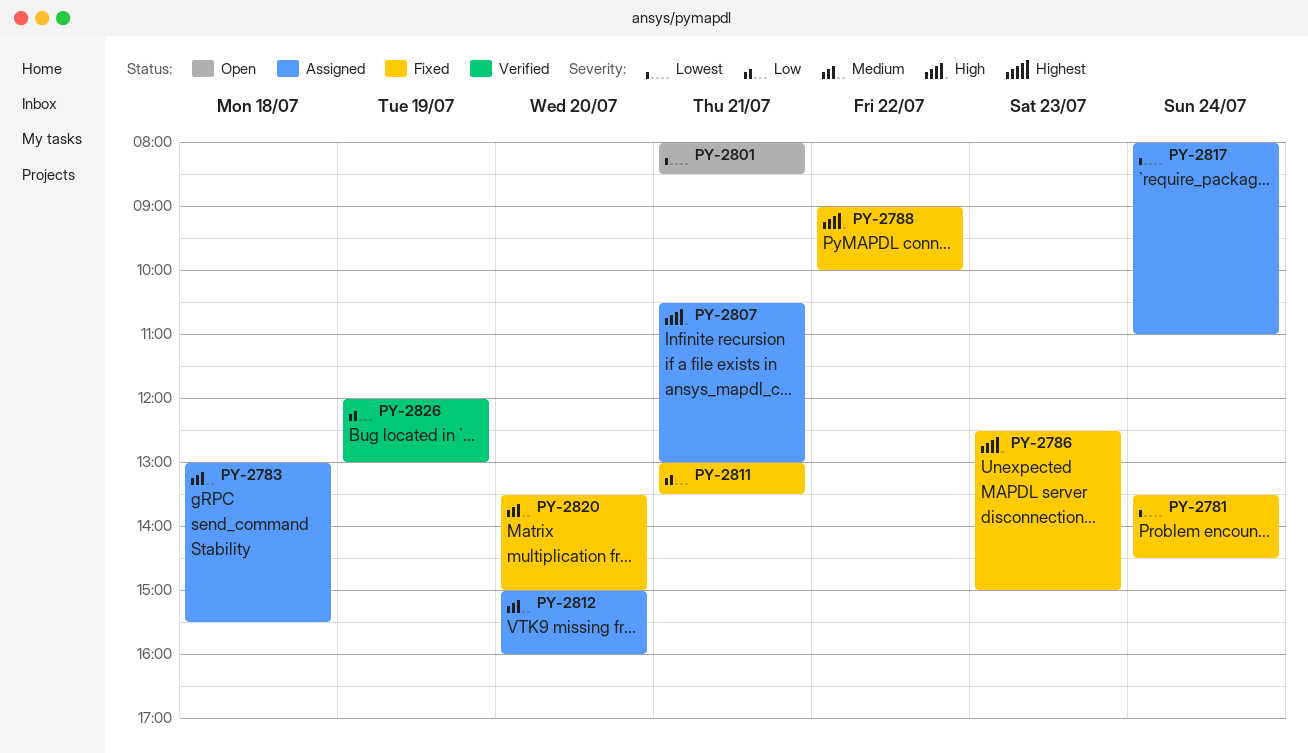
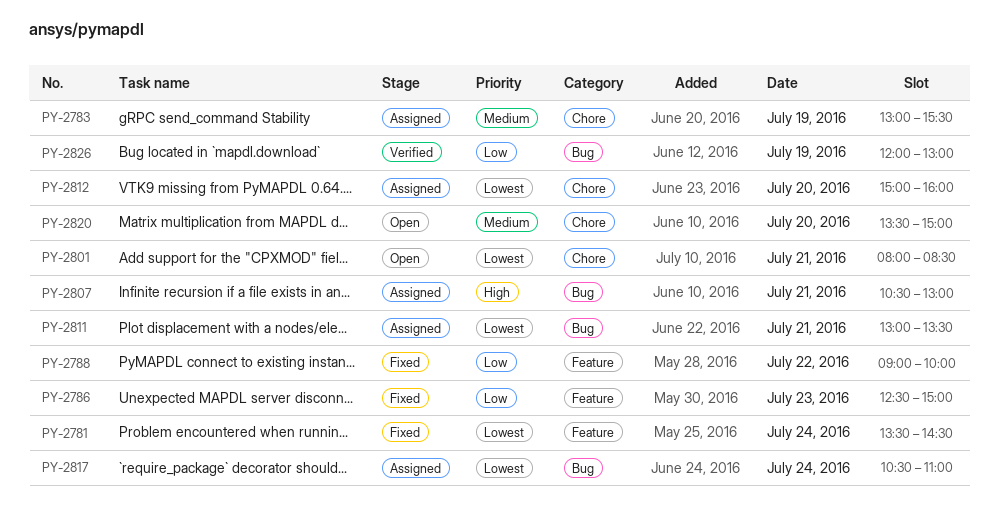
PY-2783, day: Jul 18 -> Jul 19
PY-2786, priority: High -> Low
PY-2788, priority: High -> Low
PY-2811, status: Fixed -> Assigned
PY-2811, priority: Low -> Lowest
PY-2812, priority: Medium -> Lowest
PY-2817, begins: 08:00 -> 10:30
PY-2820, status: Fixed -> Open

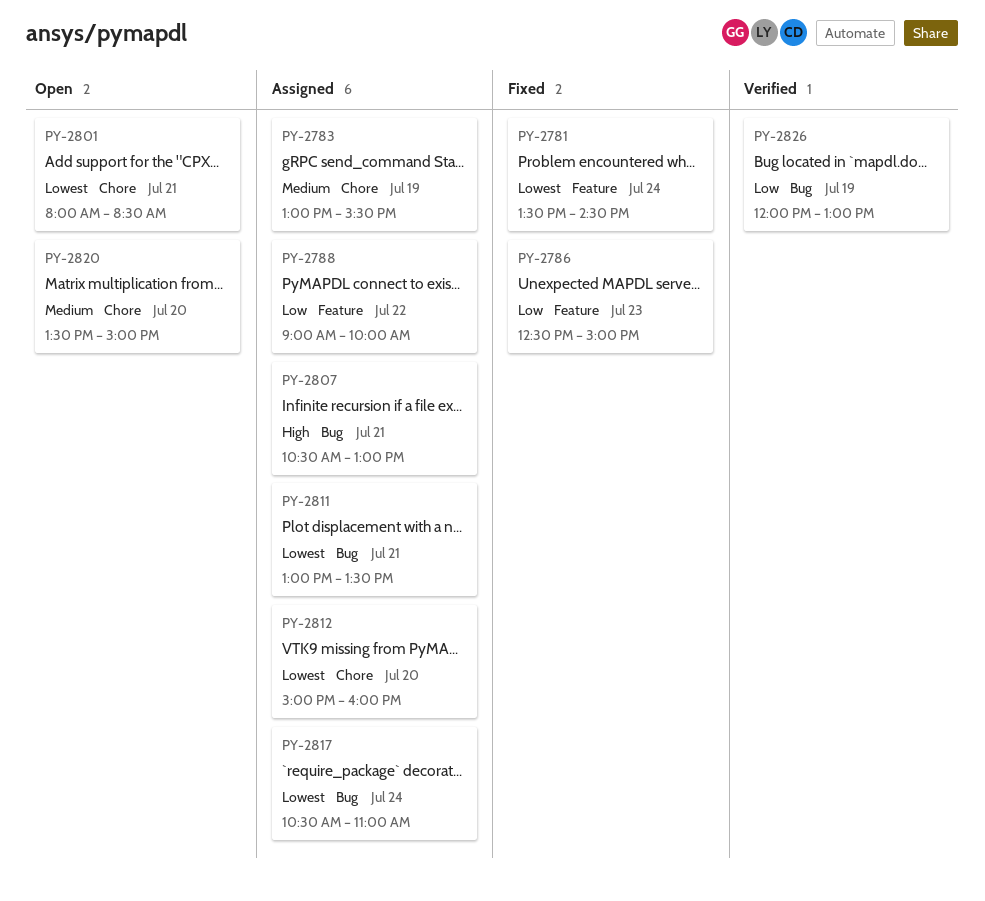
PY-2788, status: Fixed -> Assigned

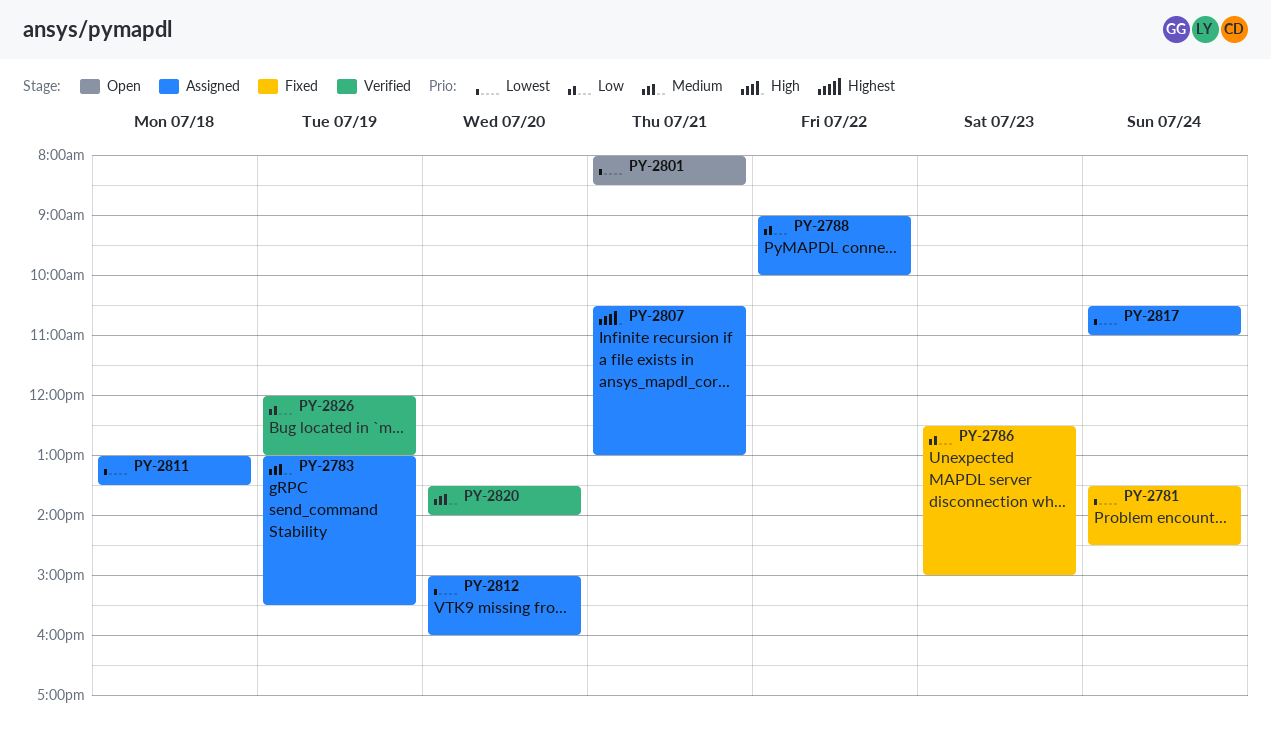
PY-2811, day: Jul 21 -> Jul 18
PY-2820, status: Open -> Verified
PY-2820, ends: 15:00 -> 14:00

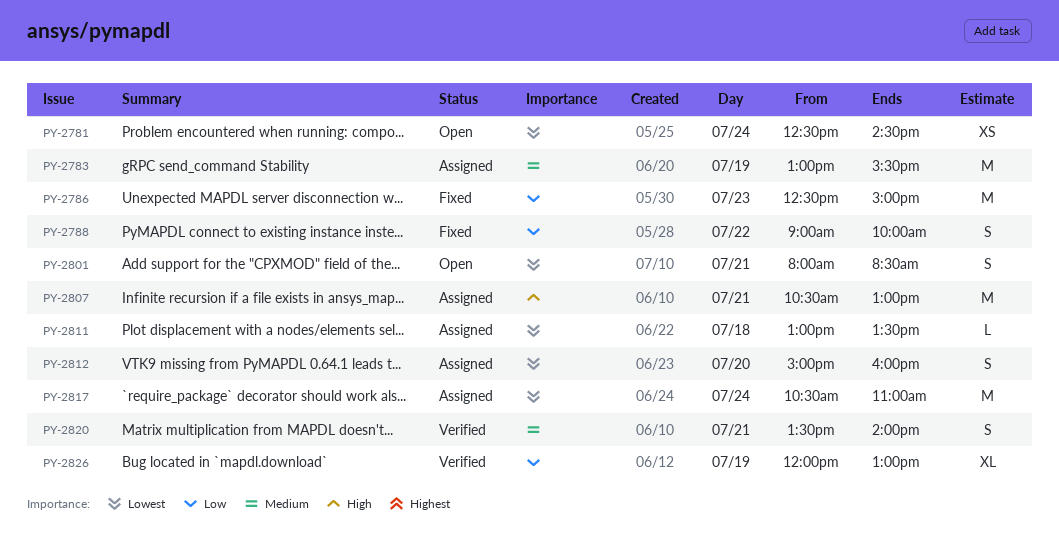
PY-2781, status: Fixed -> Open
PY-2781, begins: 13:30 -> 12:30
PY-2788, status: Assigned -> Fixed
PY-2820, day: Jul 20 -> Jul 21

